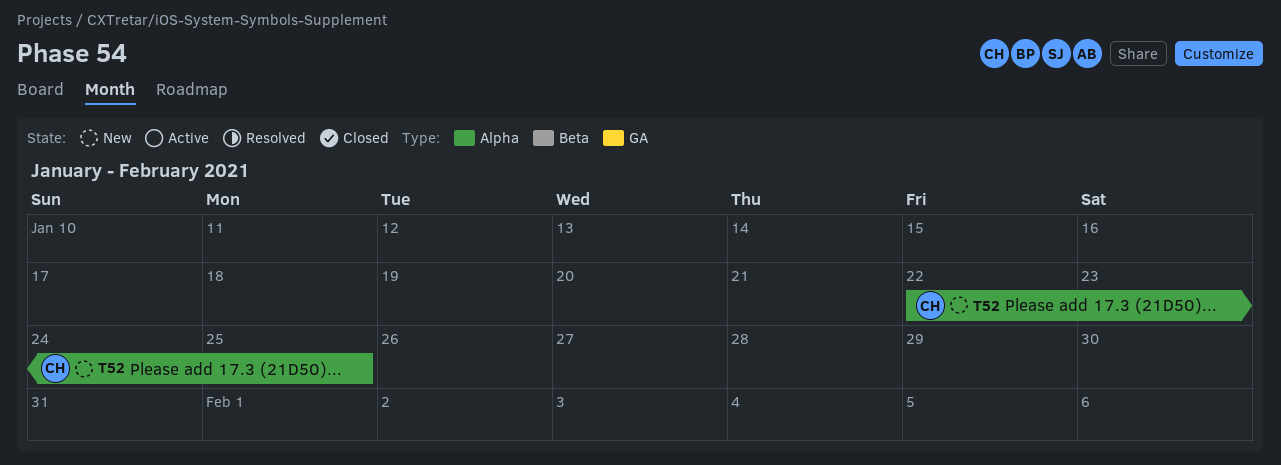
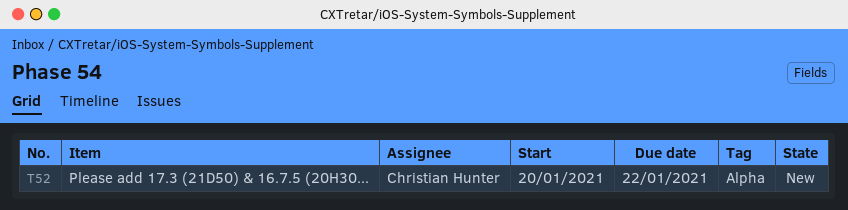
T52, start: Jan 22 -> Jan 20
T52, due: Jan 25 -> Jan 22

